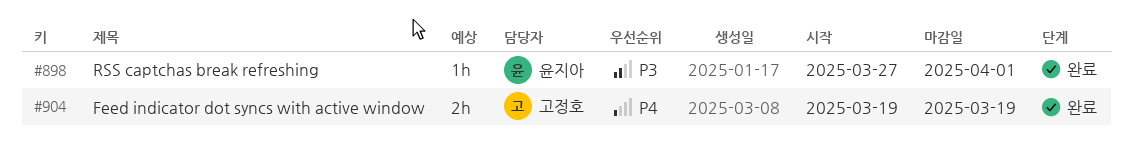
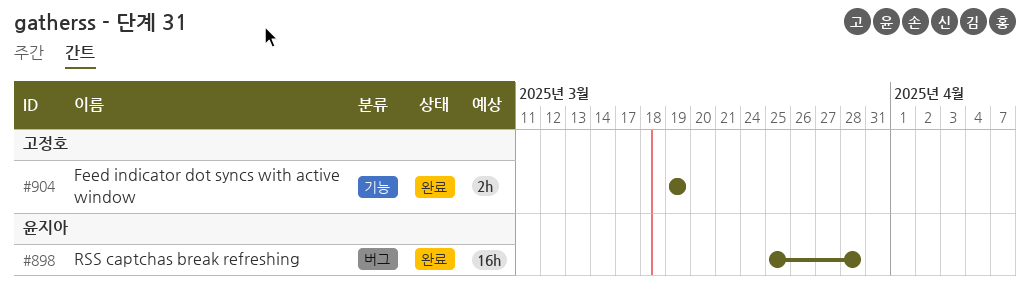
#898, estimate: 1h -> 16h
#898, start: Mar 27 -> Mar 25
#898, due: Apr 1 -> Mar 28

